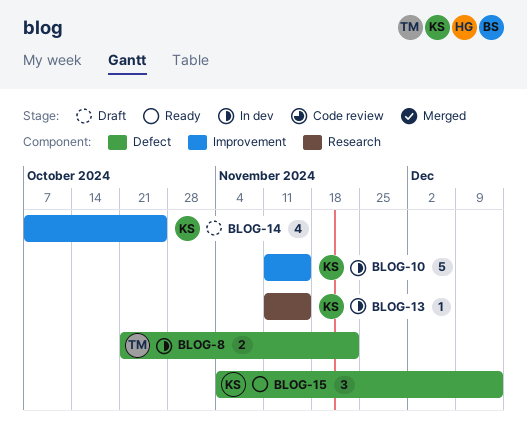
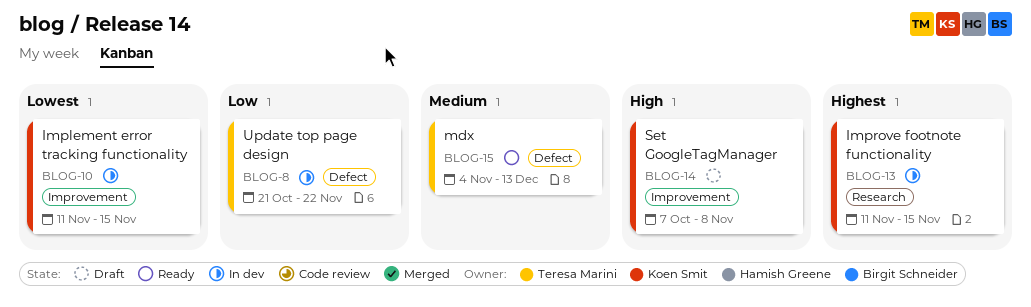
BLOG-14, due: Oct 25 -> Nov 8
BLOG-15, owner: Koen Smit -> Teresa Marini

